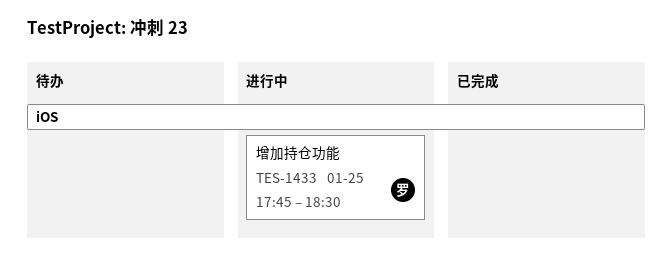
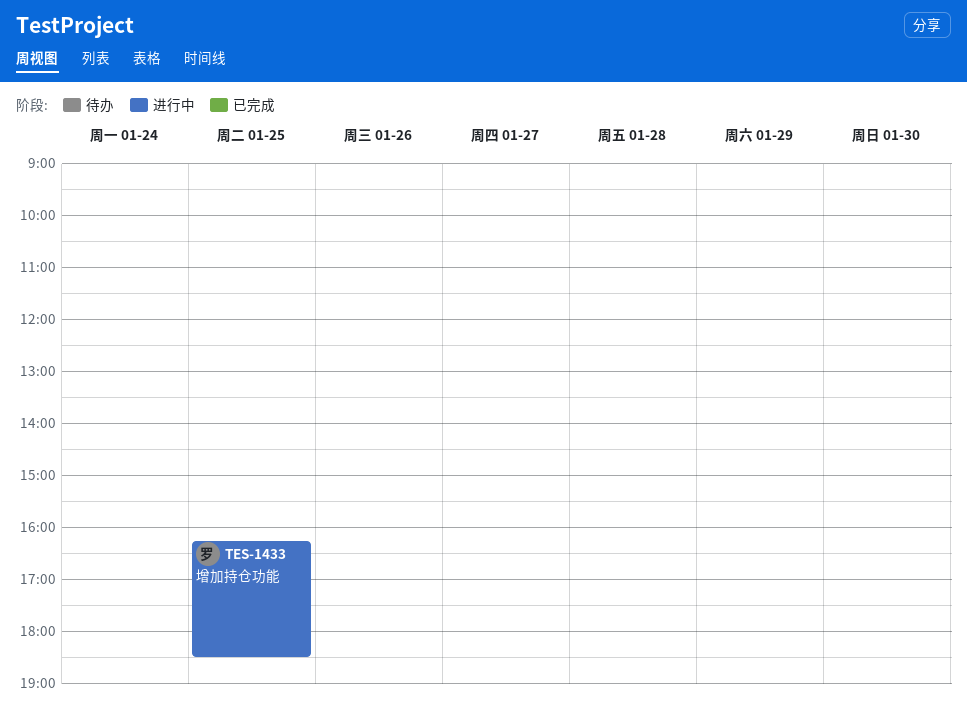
TES-1433, begins: 17:45 -> 16:15

